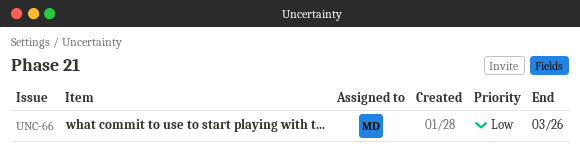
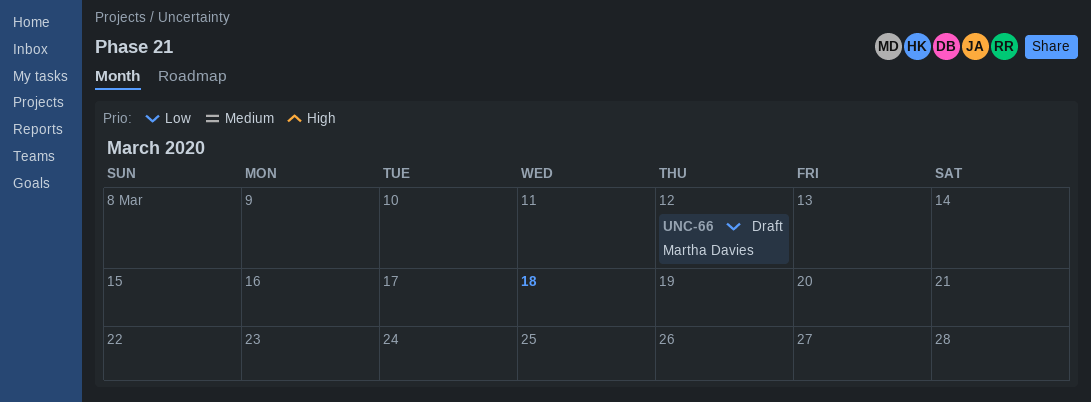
UNC-66, due: Mar 26 -> Mar 12

